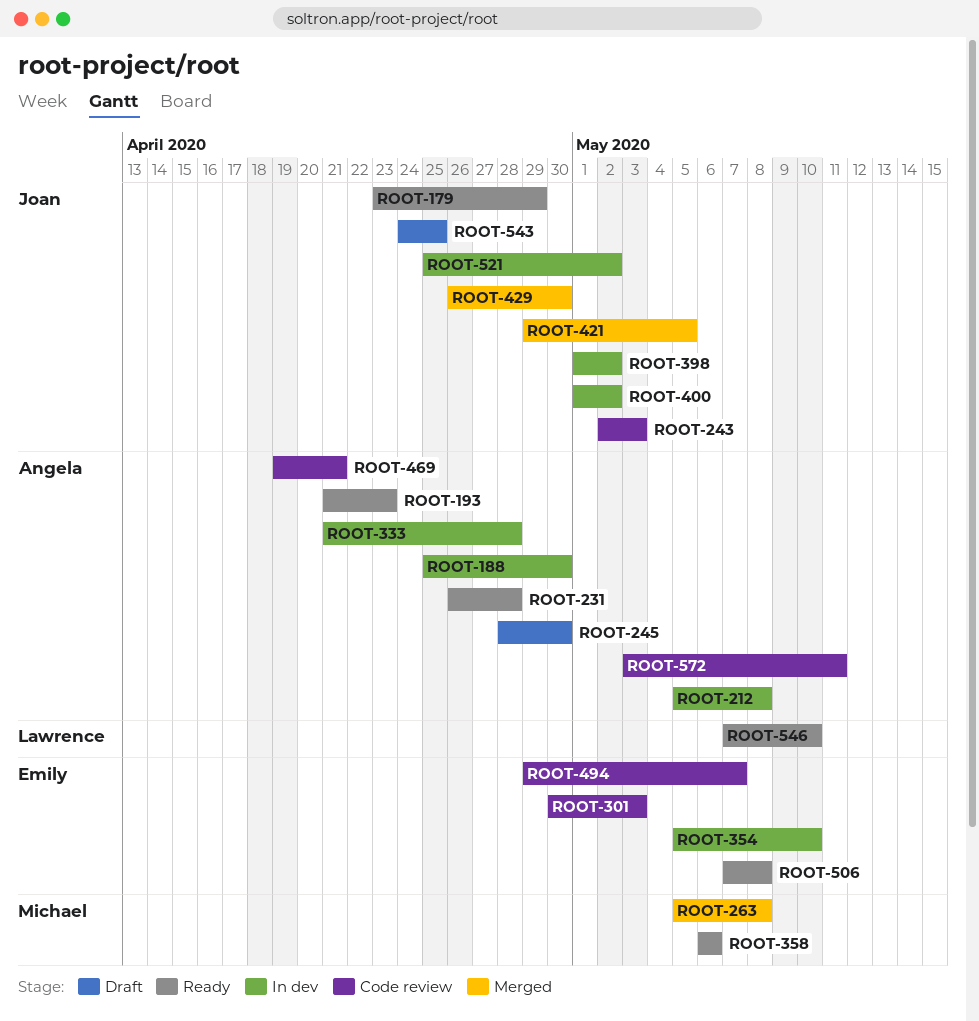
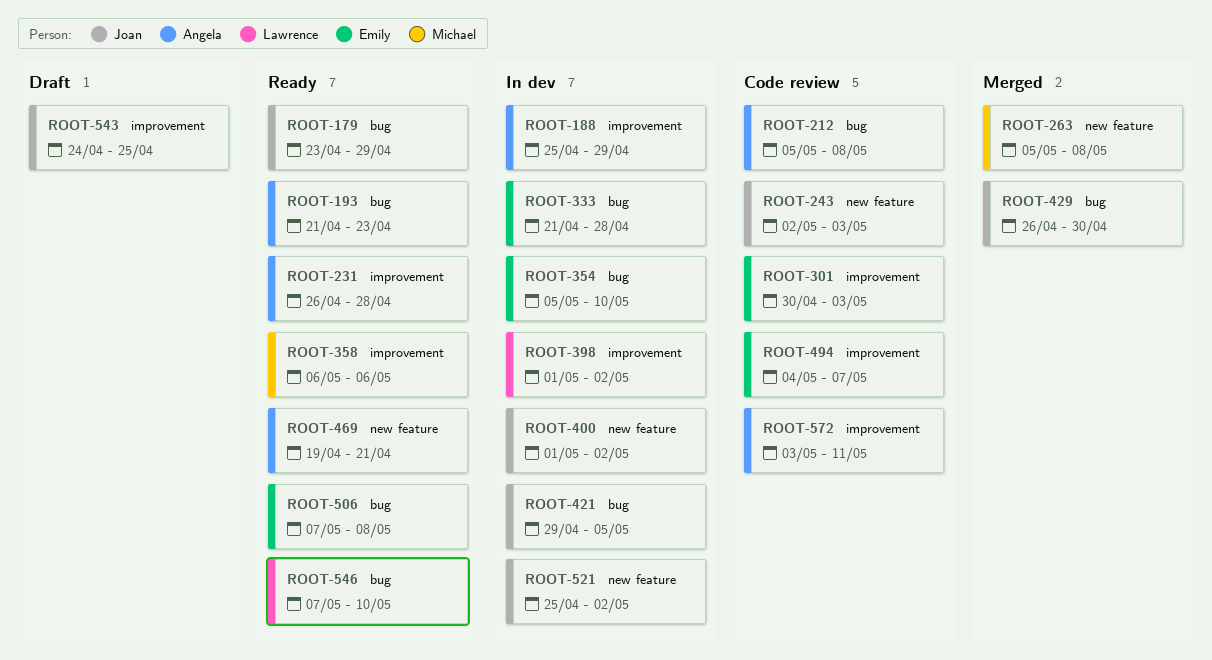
ROOT-188, due: Apr 30 -> Apr 29
ROOT-212, status: In dev -> Code review
ROOT-245: present -> none
ROOT-333, owner: Angela -> Emily
ROOT-398, owner: Joan -> Lawrence
ROOT-421, status: Merged -> In dev
ROOT-469, status: Code review -> Ready
ROOT-494, start: Apr 29 -> May 4

